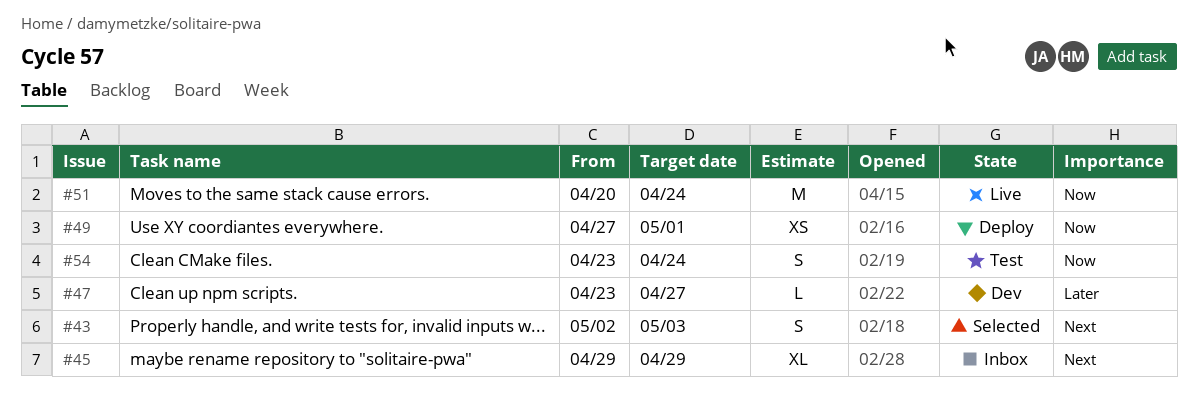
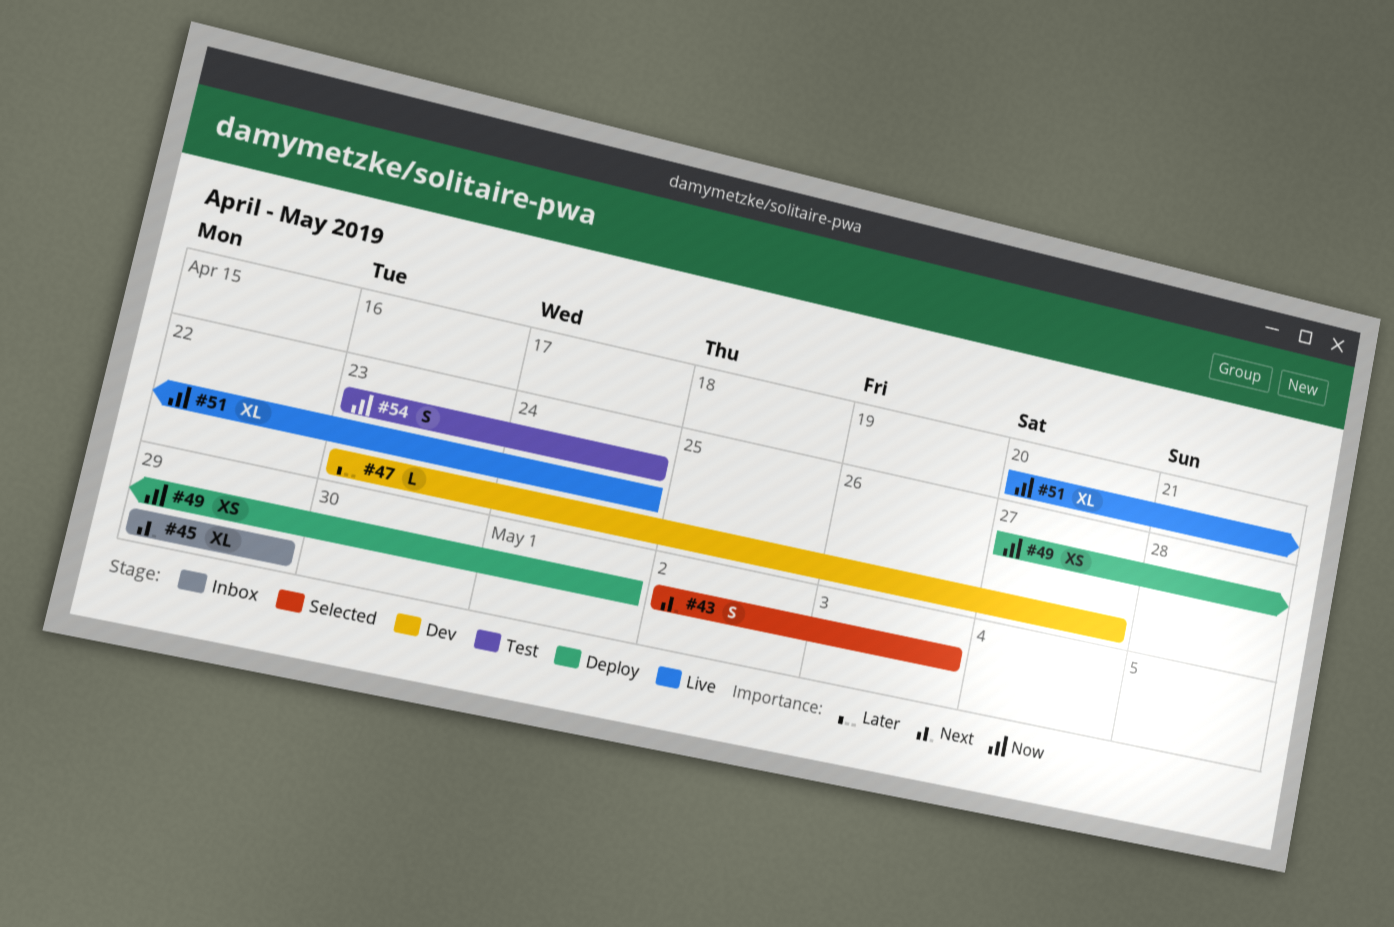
#51, estimate: M -> XL

